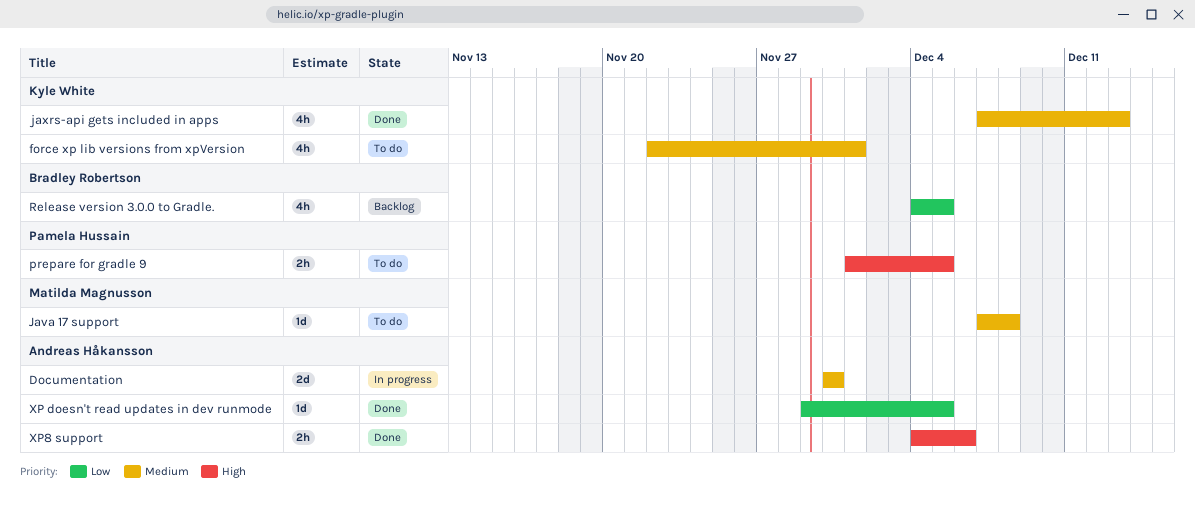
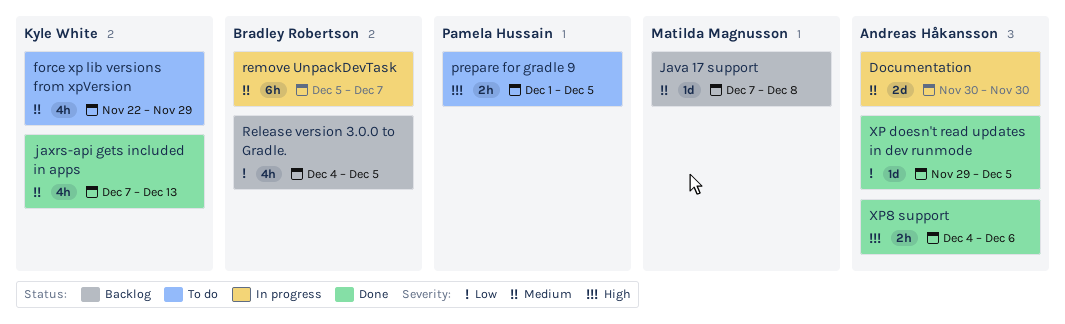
force xp lib versions from xpVersion, due: Dec 1 -> Nov 29
Java 17 support, status: To do -> Backlog
remove UnpackDevTask: none -> present

